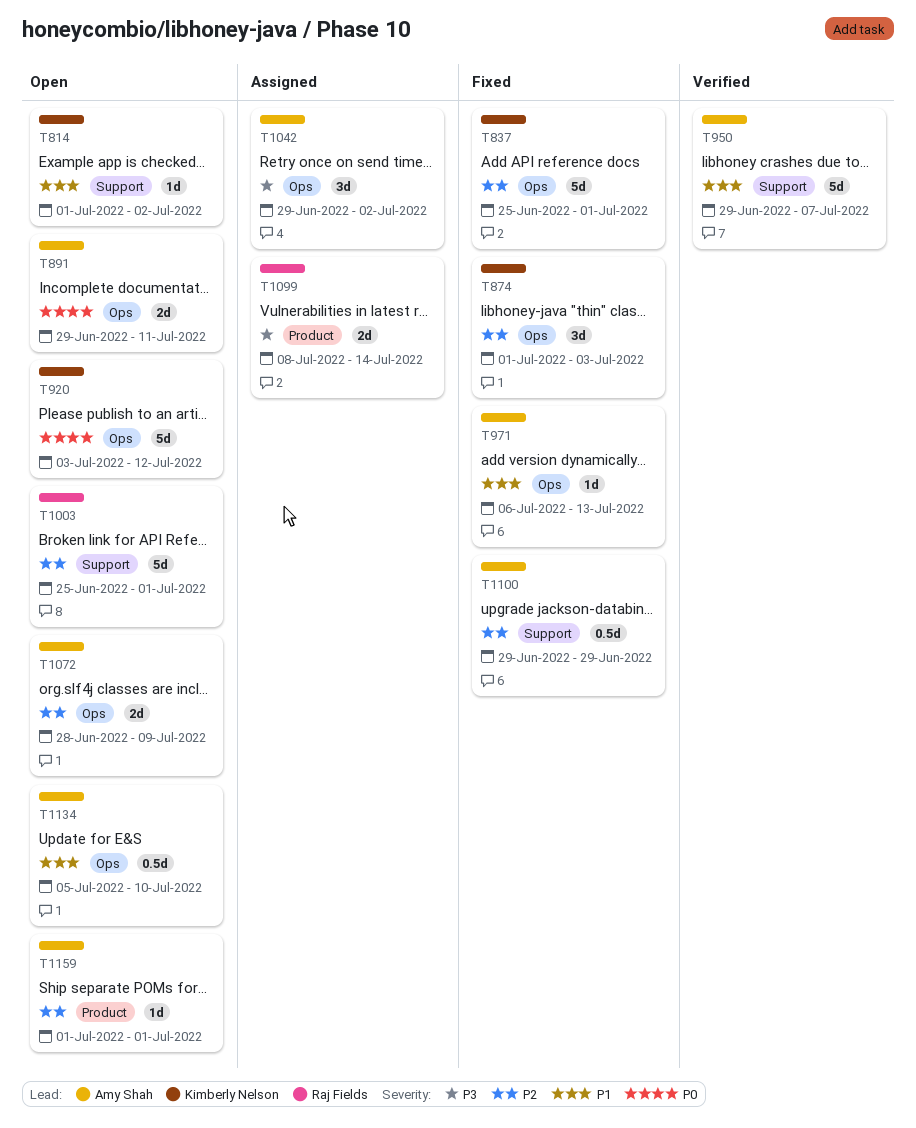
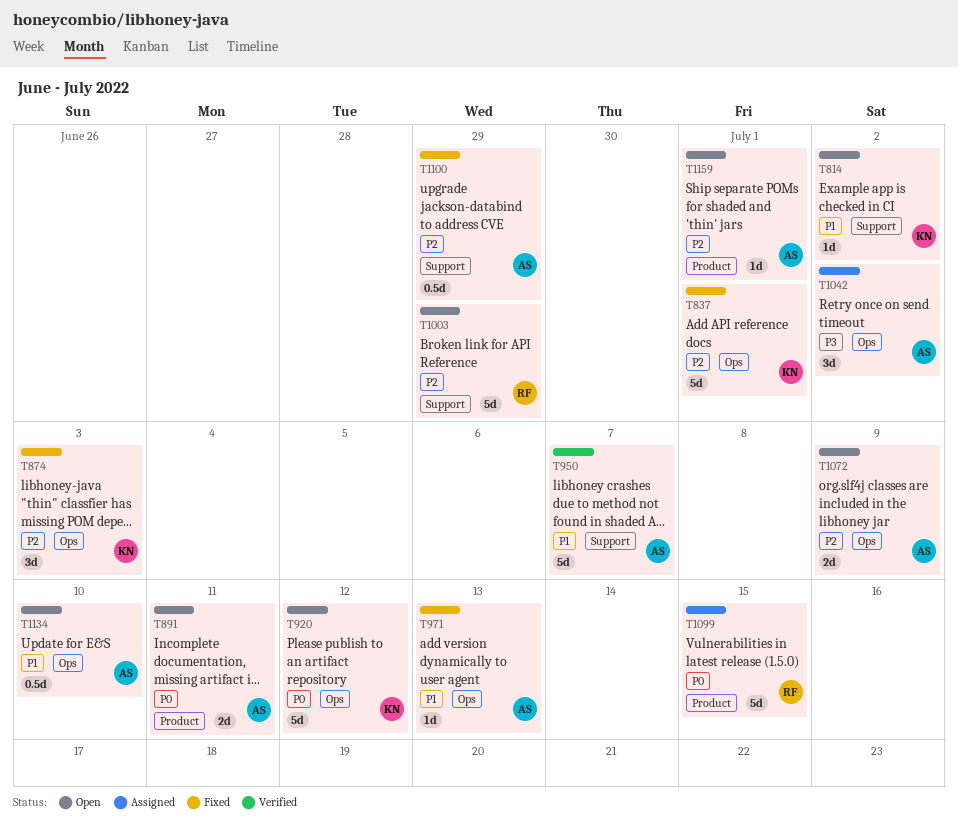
T891, label: Ops -> Product
T1003, due: Jul 1 -> Jun 29
T1099, priority: P3 -> P0
T1099, estimate: 2d -> 5d
T1099, due: Jul 14 -> Jul 15

